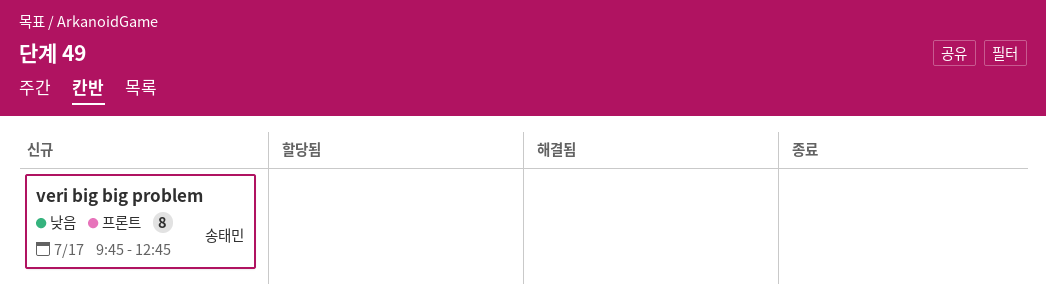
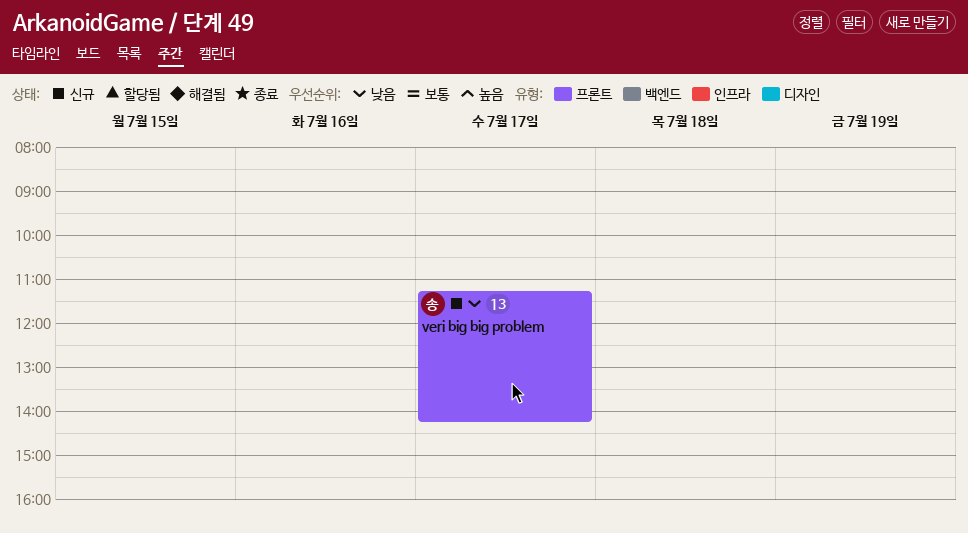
veri big big problem, estimate: 8 -> 13
veri big big problem, begins: 09:45 -> 11:15
veri big big problem, ends: 12:45 -> 14:15

